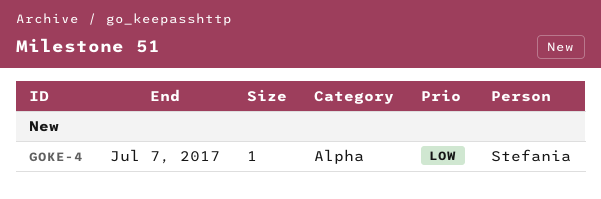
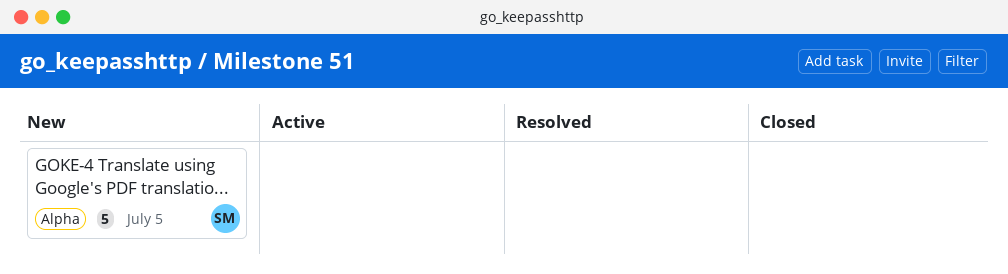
GOKE-4, estimate: 1 -> 5
GOKE-4, due: Jul 7 -> Jul 5

